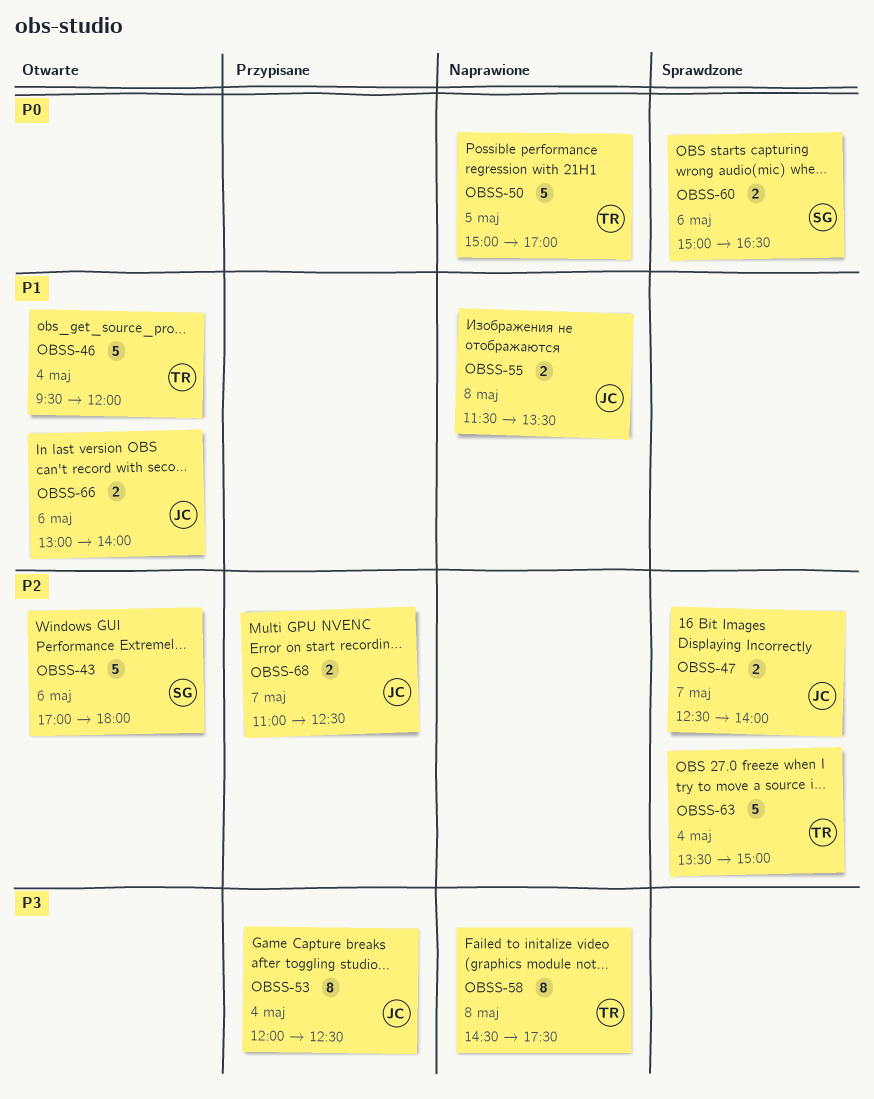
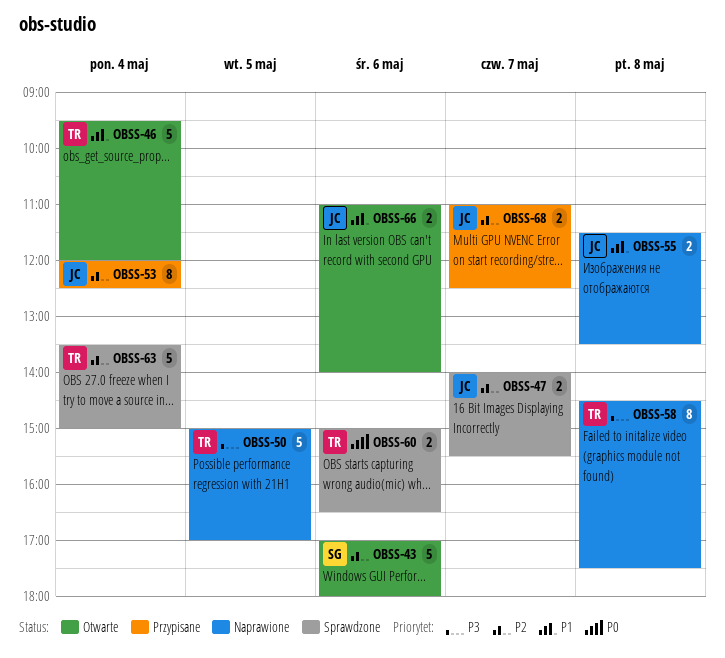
OBSS-47, begins: 12:30 -> 14:00
OBSS-47, ends: 14:00 -> 15:30
OBSS-50, priority: P0 -> P3
OBSS-53, priority: P3 -> P2
OBSS-60, owner: SG -> TR
OBSS-66, begins: 13:00 -> 11:00

